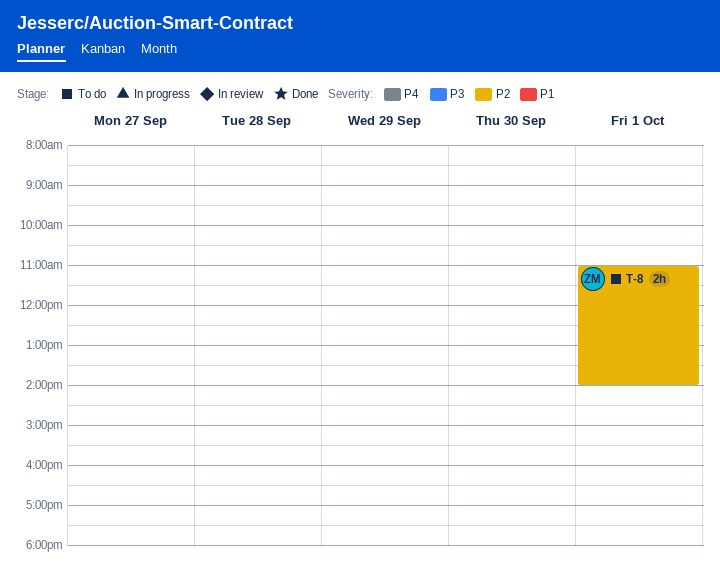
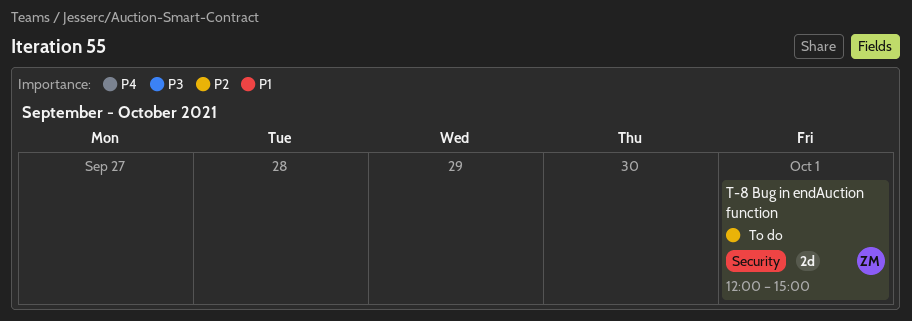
T-8, estimate: 2h -> 2d
T-8, begins: 11:00 -> 12:00
T-8, ends: 14:00 -> 15:00

